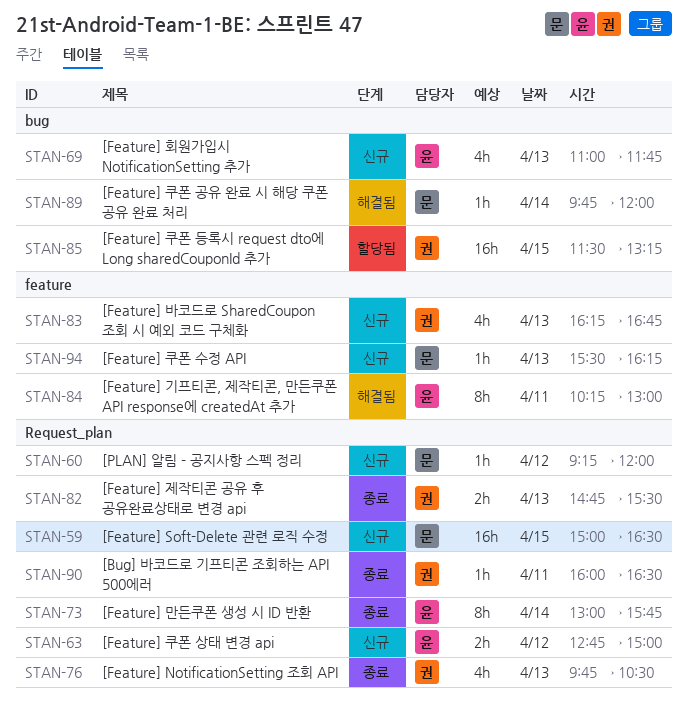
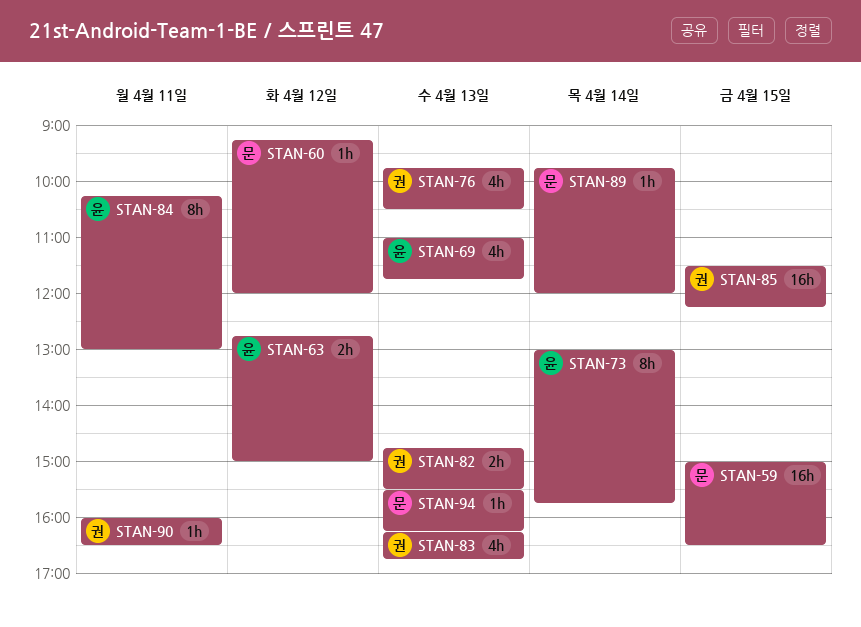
STAN-85, ends: 13:15 -> 12:15

